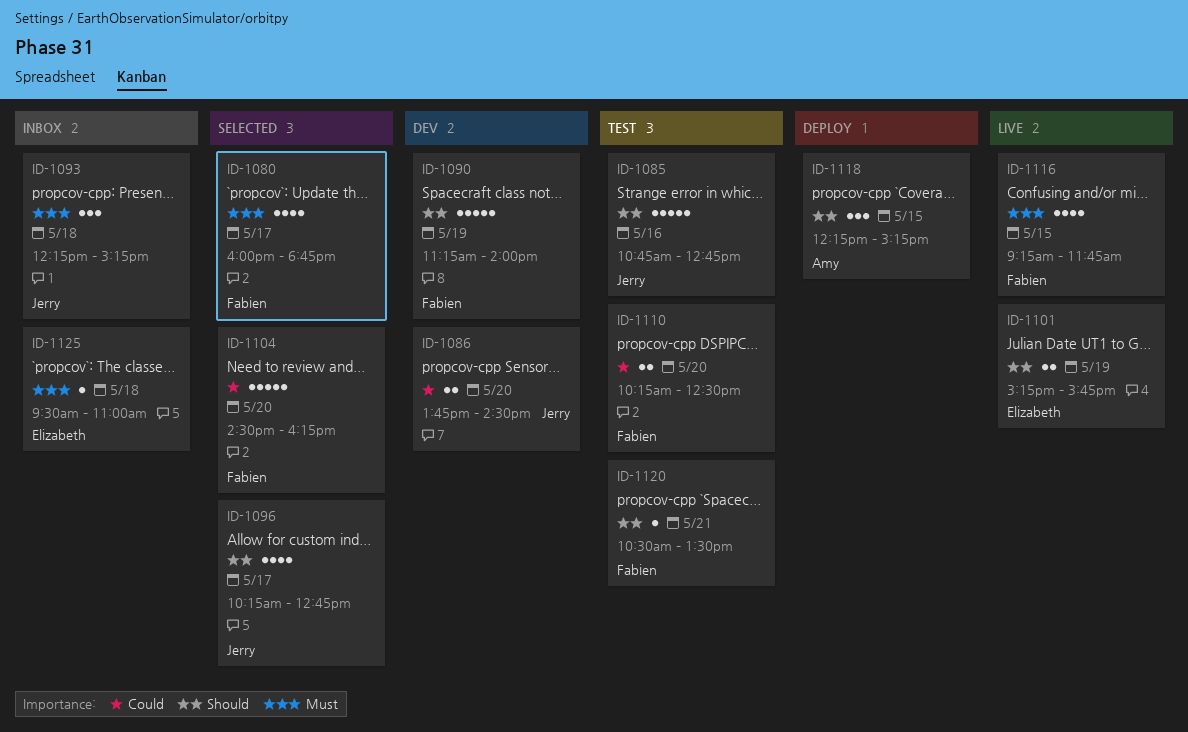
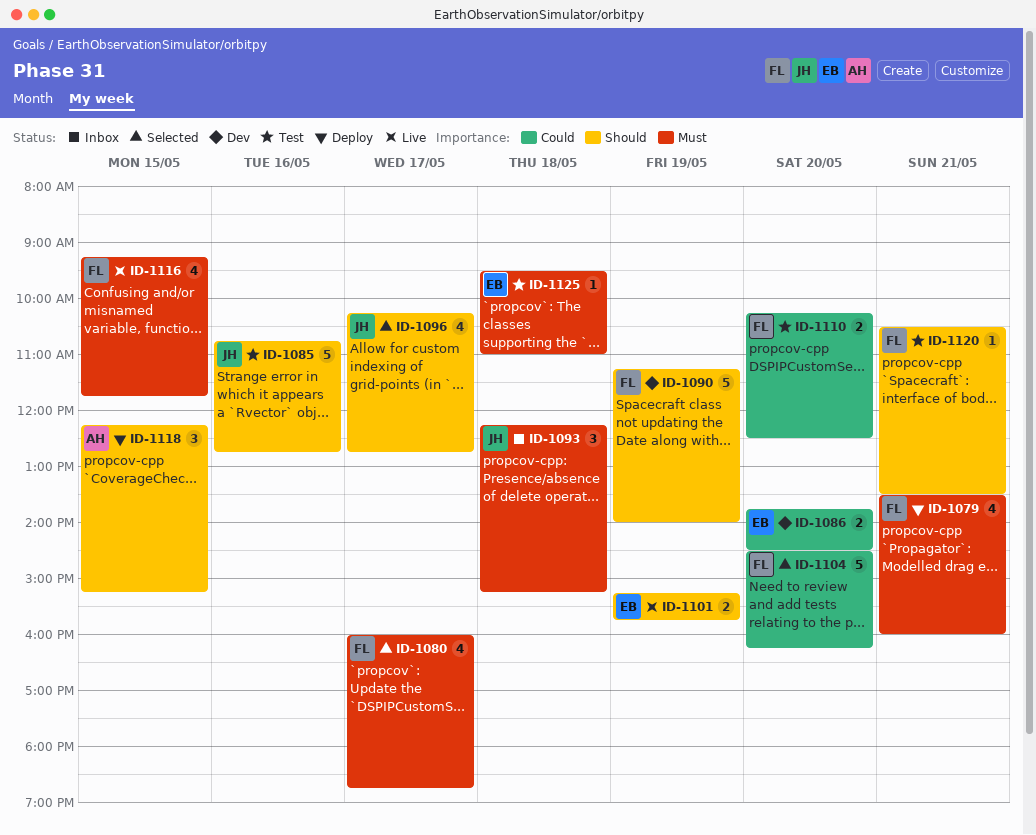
ID-1079: none -> present
ID-1086, owner: Jerry -> Elizabeth
ID-1125, status: Inbox -> Test

